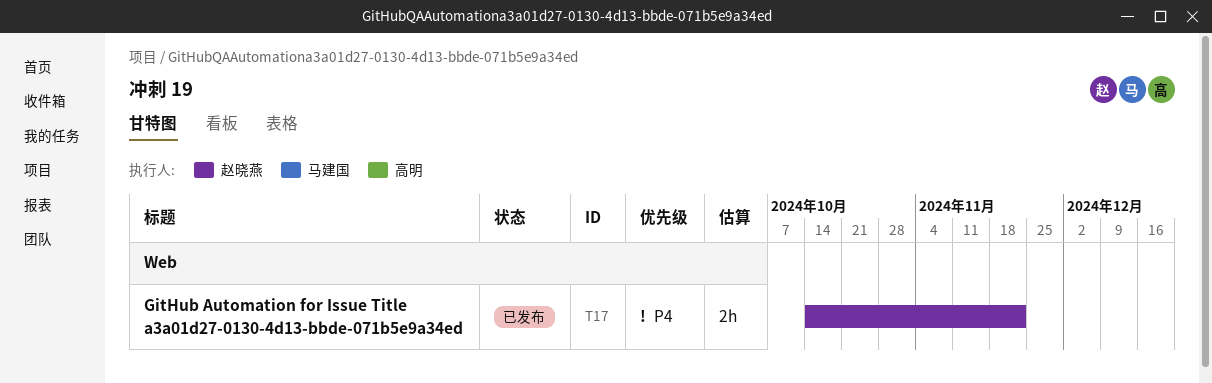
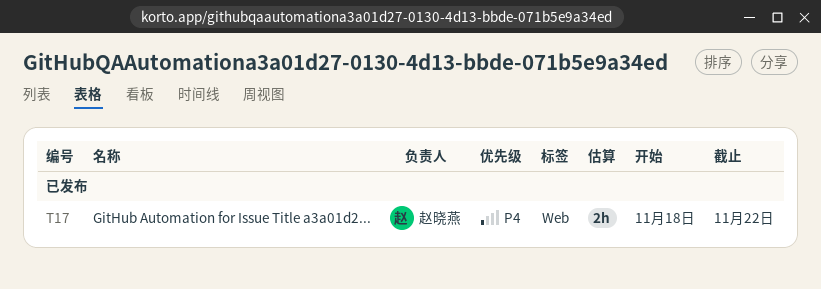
T17, start: Oct 14 -> Nov 18

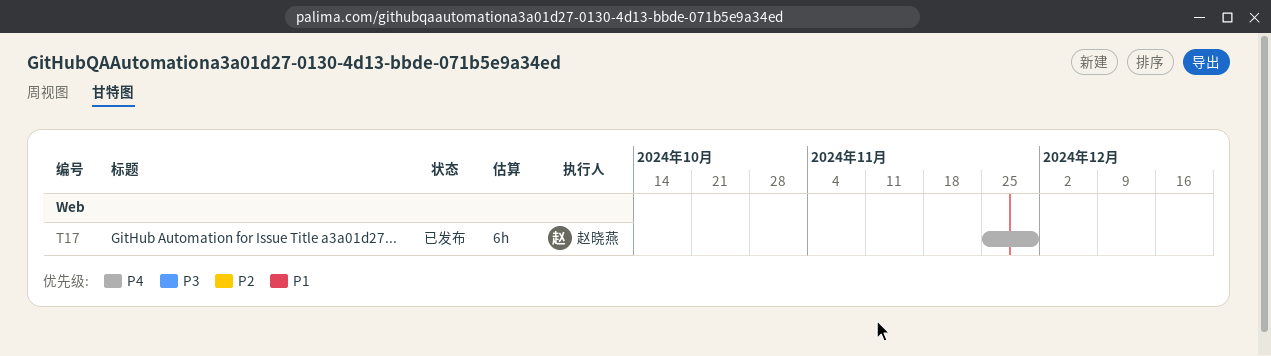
T17, estimate: 2h -> 6h
T17, start: Nov 18 -> Nov 25
T17, due: Nov 22 -> Nov 29

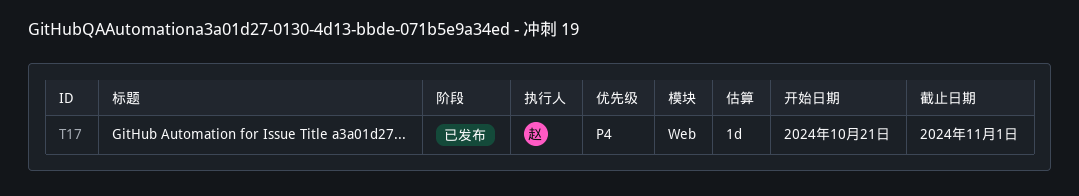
T17, estimate: 6h -> 1d
T17, start: Nov 25 -> Oct 21
T17, due: Nov 29 -> Nov 1

